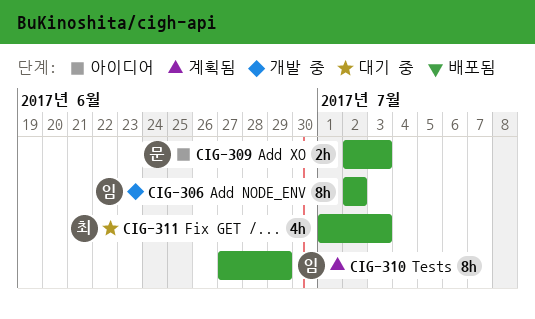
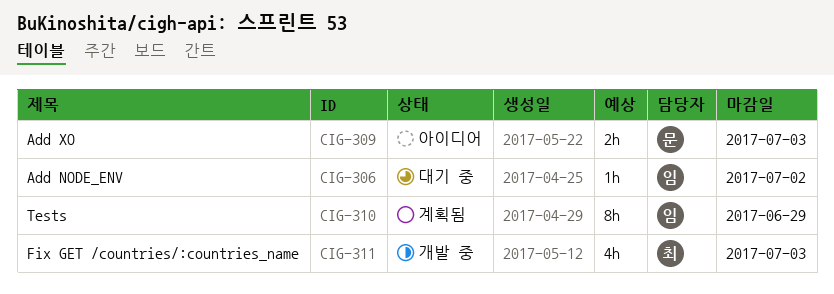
CIG-306, status: 개발 중 -> 대기 중
CIG-306, estimate: 8h -> 1h
CIG-311, status: 대기 중 -> 개발 중

